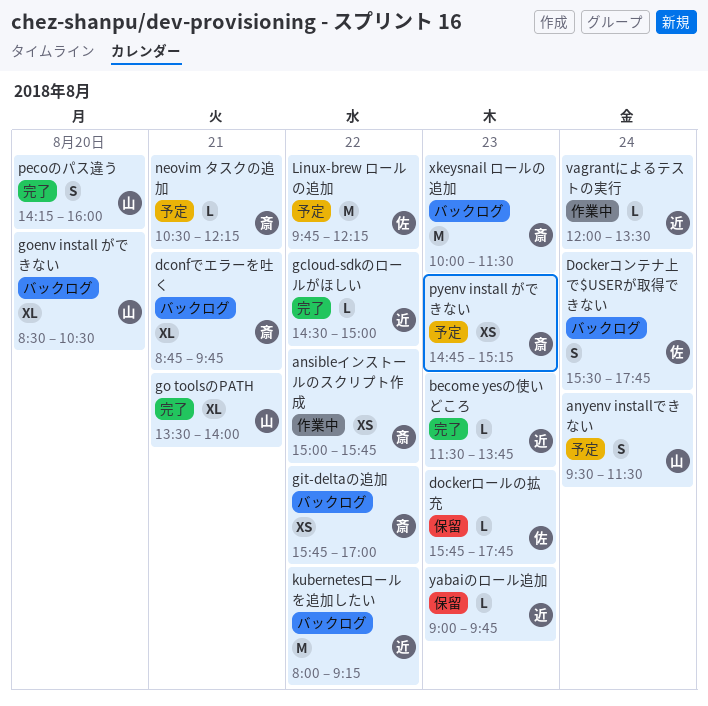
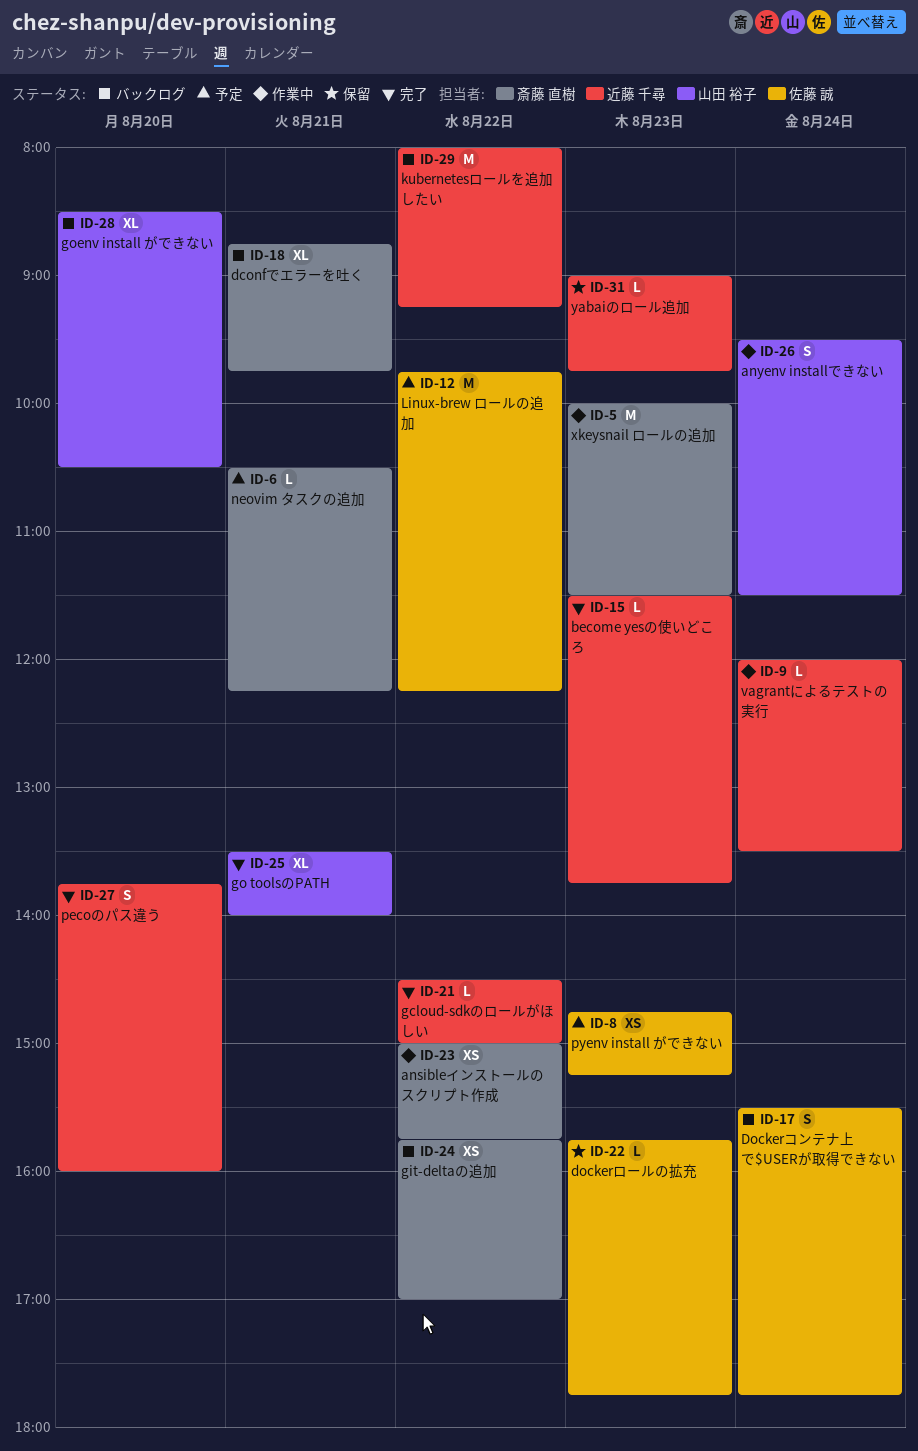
anyenv installできない, status: 予定 -> 作業中
pecoのパス違う, owner: 山田 裕子 -> 近藤 千尋
pecoのパス違う, begins: 14:15 -> 13:45
pyenv install ができない, owner: 斎藤 直樹 -> 佐藤 誠
xkeysnail ロールの追加, status: バックログ -> 作業中

